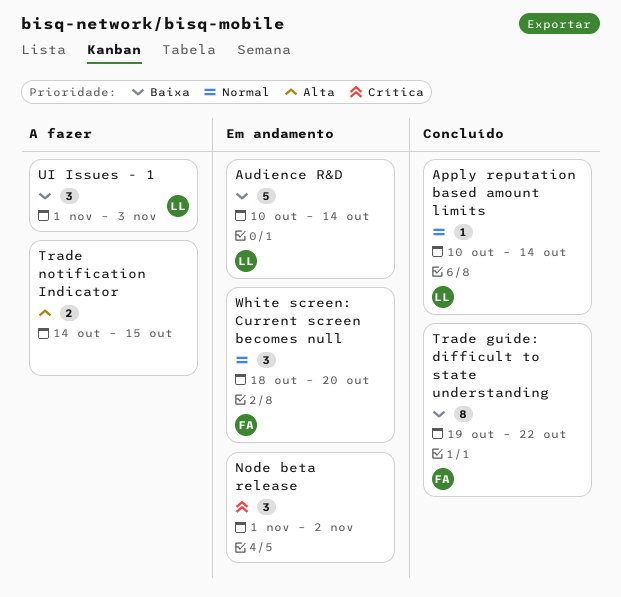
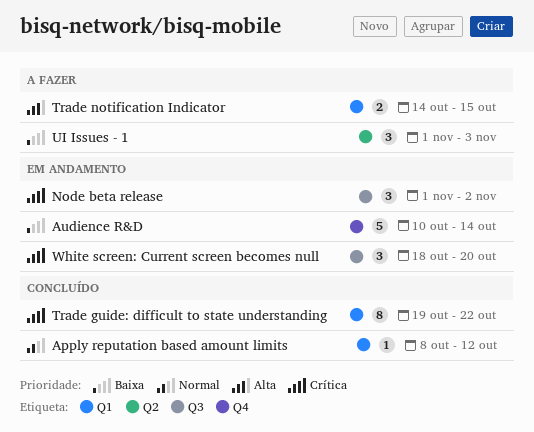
Apply reputation based amount limits, start: Oct 10 -> Oct 8
Apply reputation based amount limits, due: Oct 14 -> Oct 12
Trade guide: difficult to state understanding, priority: Baixa -> Crítica
White screen: Current screen becomes null, priority: Normal -> Crítica

